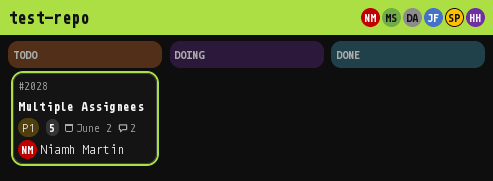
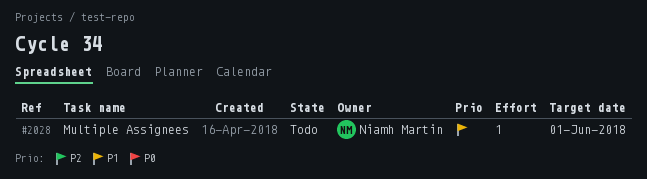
#2028, estimate: 5 -> 1
#2028, due: Jun 2 -> Jun 1

